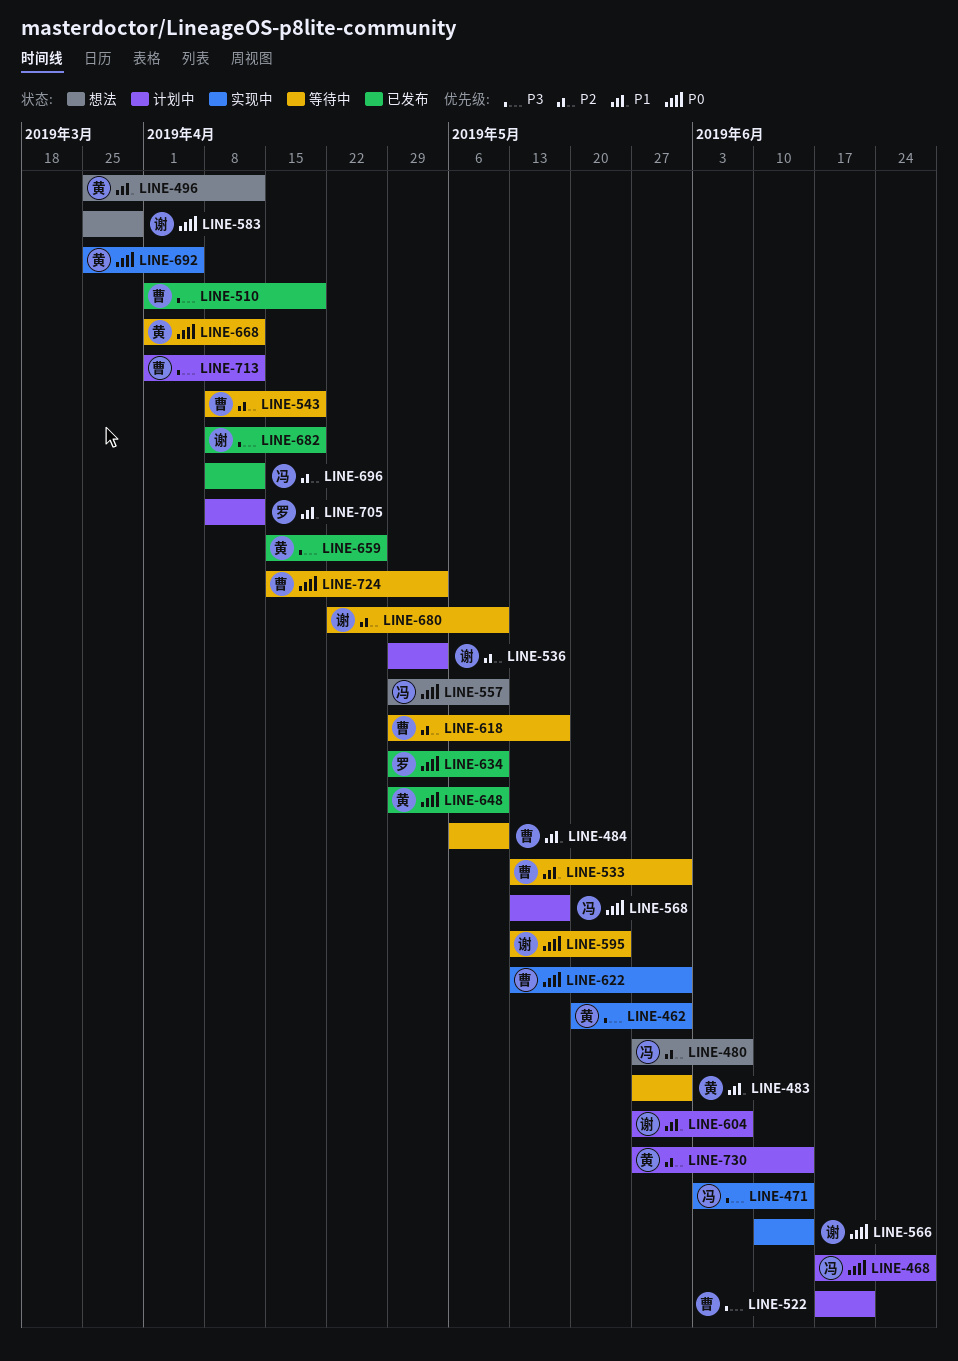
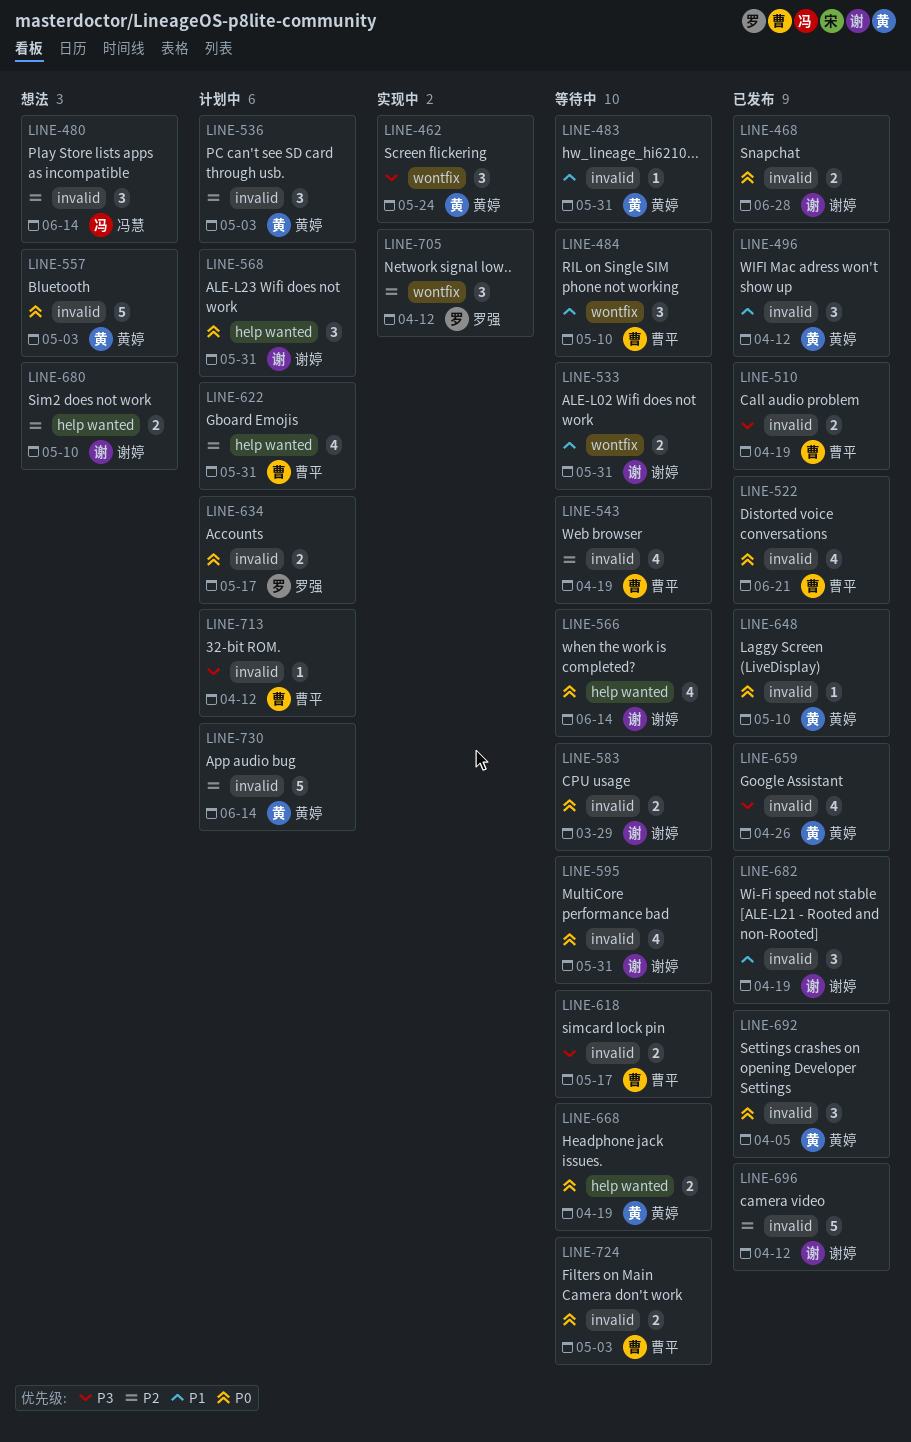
LINE-462, due: May 31 -> May 24
LINE-468, status: 计划中 -> 已发布
LINE-468, owner: 冯慧 -> 谢婷
LINE-471: present -> none
LINE-480, due: Jun 7 -> Jun 14
LINE-496, status: 想法 -> 已发布
LINE-522, status: 计划中 -> 已发布
LINE-522, priority: P3 -> P0
LINE-533, owner: 曹平 -> 谢婷
LINE-536, owner: 谢婷 -> 黄婷
LINE-557, owner: 冯慧 -> 黄婷
LINE-557, due: May 10 -> May 3
LINE-566, status: 实现中 -> 等待中
LINE-568, owner: 冯慧 -> 谢婷
LINE-568, due: May 17 -> May 31
LINE-583, status: 想法 -> 等待中
LINE-595, due: May 24 -> May 31
LINE-604: present -> none
LINE-618, priority: P2 -> P3
LINE-622, status: 实现中 -> 计划中
LINE-622, priority: P0 -> P2
LINE-634, status: 已发布 -> 计划中
LINE-634, due: May 10 -> May 17
LINE-668, due: Apr 12 -> Apr 19
LINE-680, status: 等待中 -> 想法
LINE-682, priority: P3 -> P1
LINE-692, status: 实现中 -> 已发布
LINE-696, owner: 冯慧 -> 谢婷
LINE-705, status: 计划中 -> 实现中
LINE-705, priority: P1 -> P2

